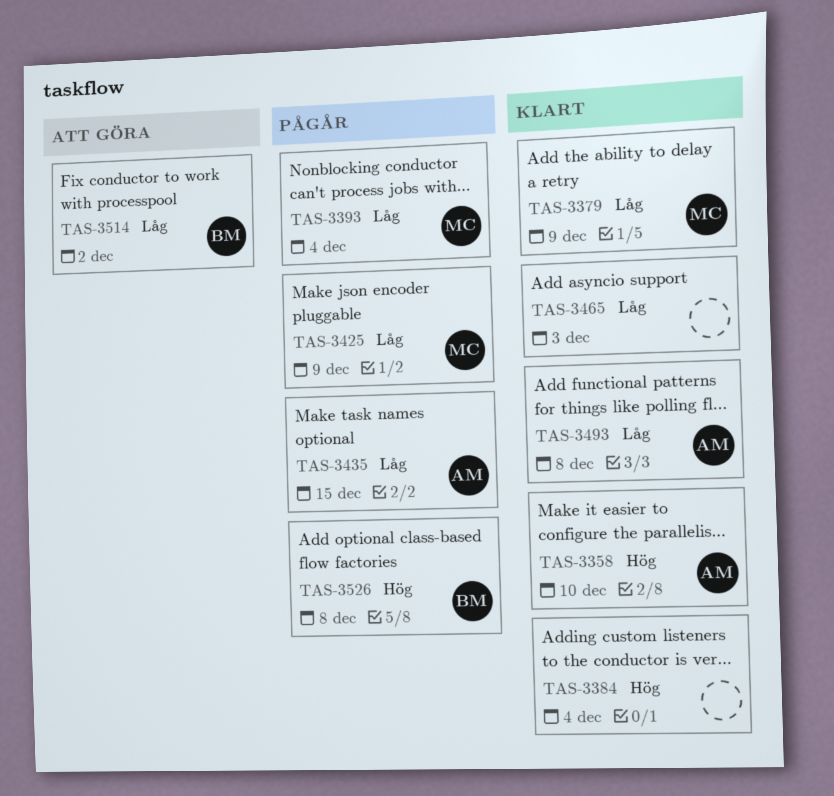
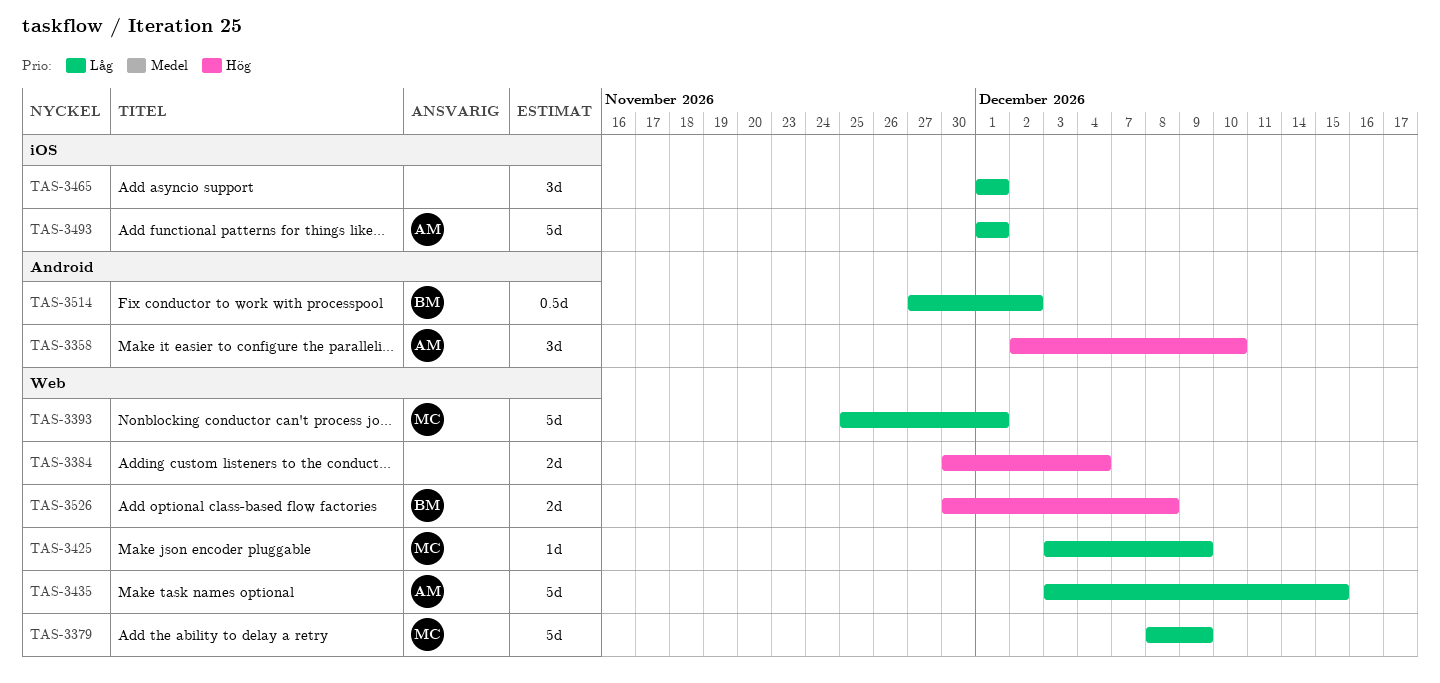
TAS-3393, due: Dec 4 -> Dec 1
TAS-3465, due: Dec 3 -> Dec 1
TAS-3493, due: Dec 8 -> Dec 1

